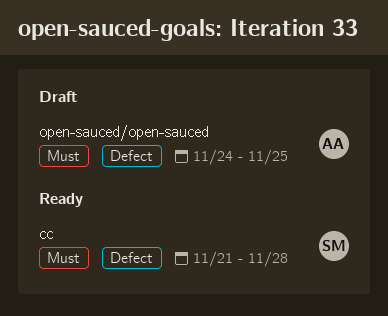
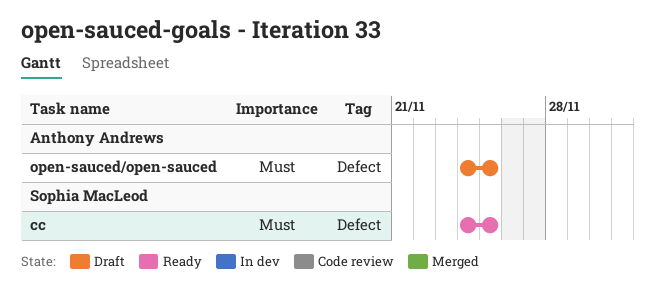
cc, start: Nov 21 -> Nov 24
cc, due: Nov 28 -> Nov 25

